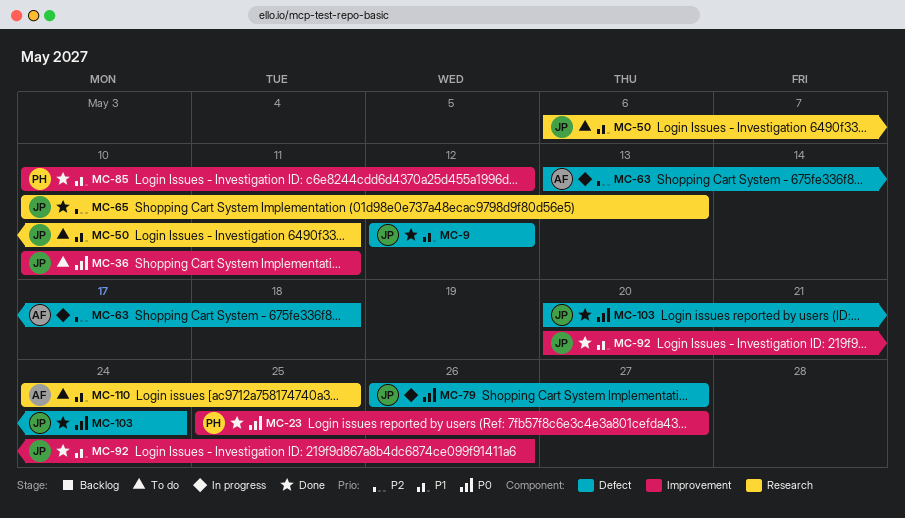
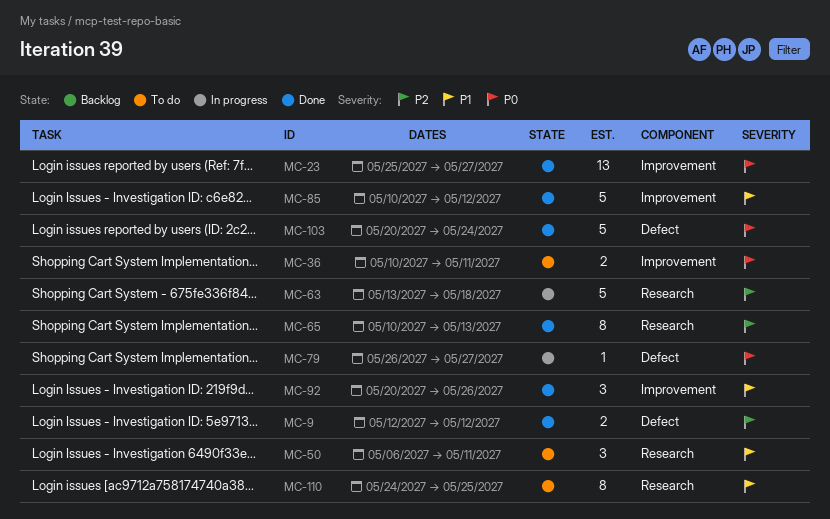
MC-9, priority: P1 -> P2
MC-63, label: Defect -> Research

